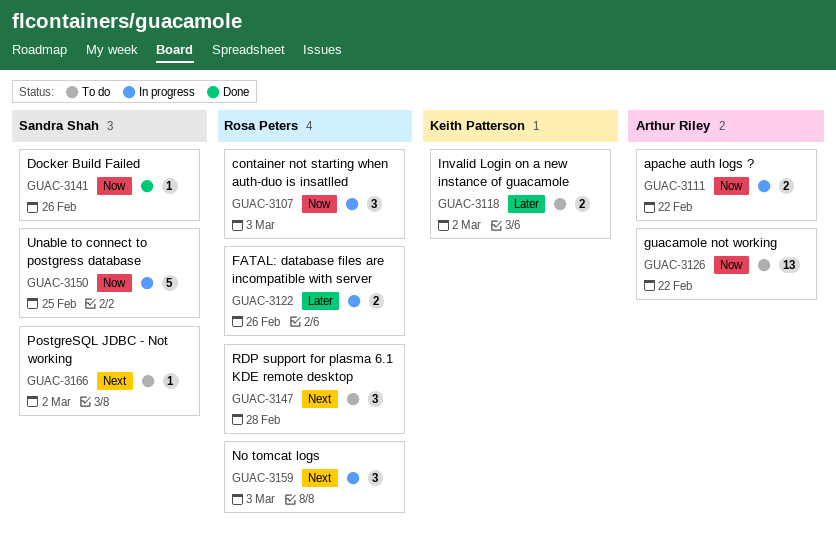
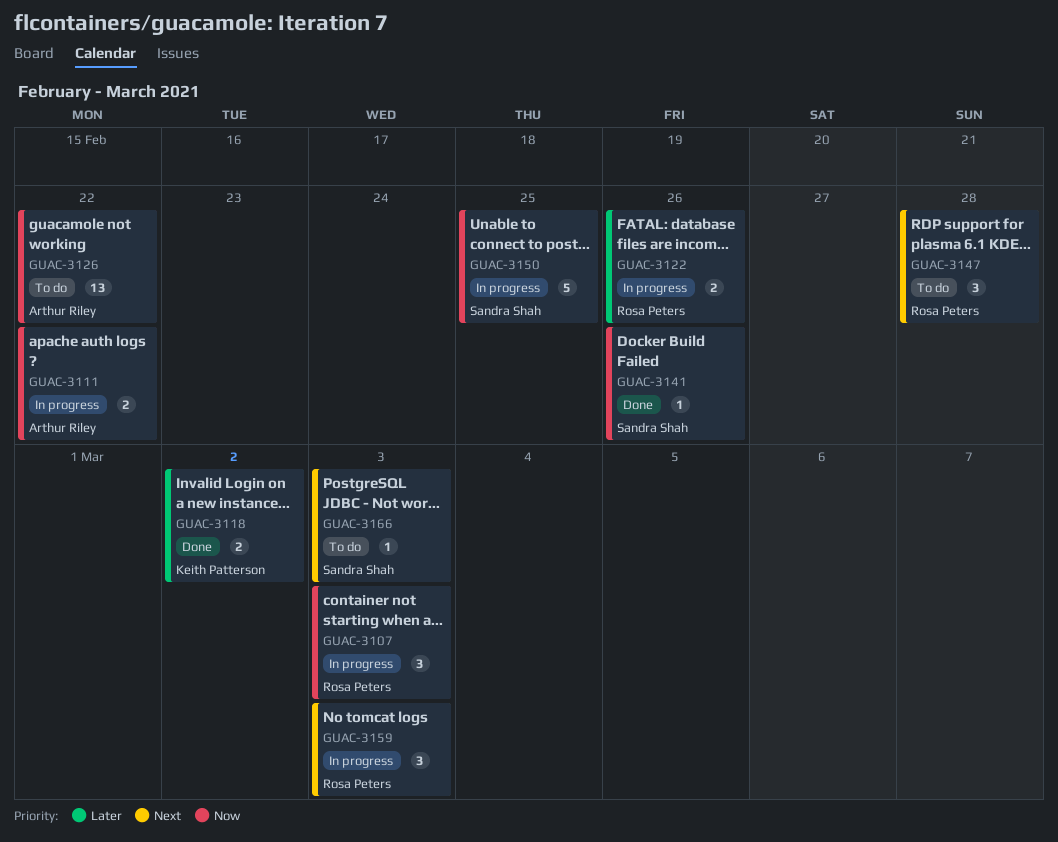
GUAC-3118, status: To do -> Done
GUAC-3166, due: Mar 2 -> Mar 3

